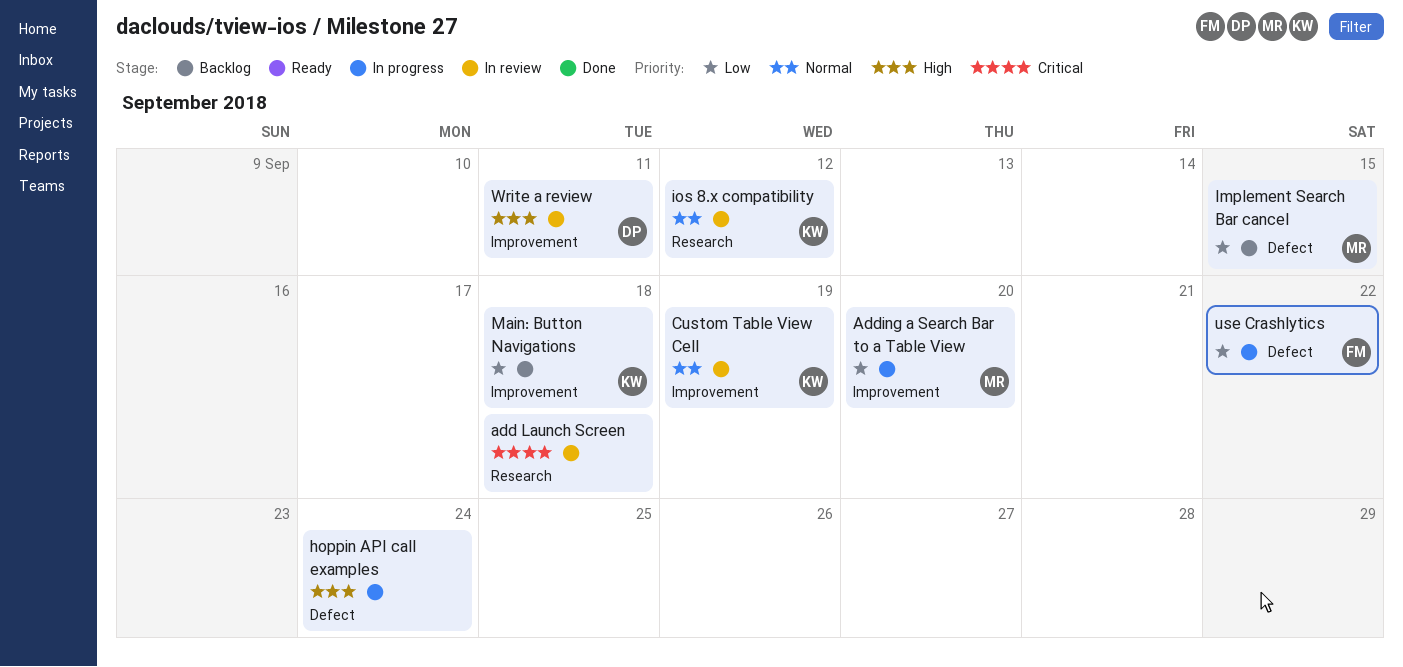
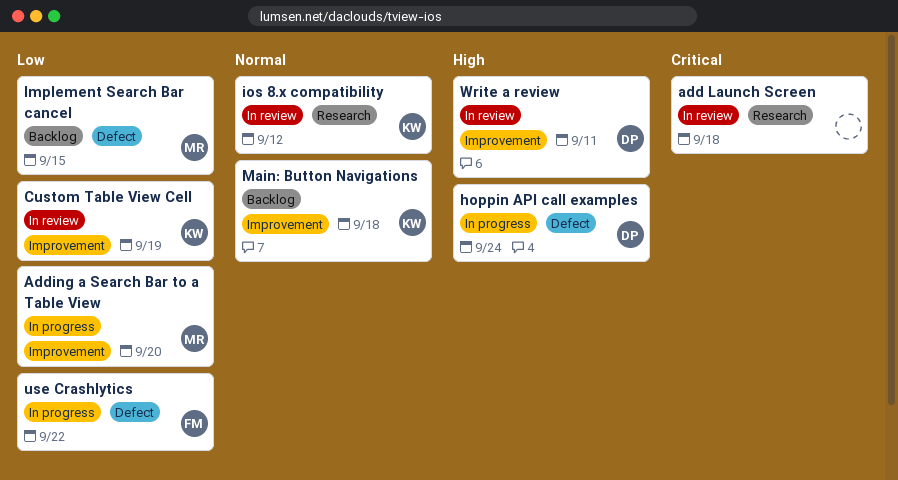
Custom Table View Cell, priority: Normal -> Low
hoppin API call examples, owner: none -> DP
Main: Button Navigations, priority: Low -> Normal

